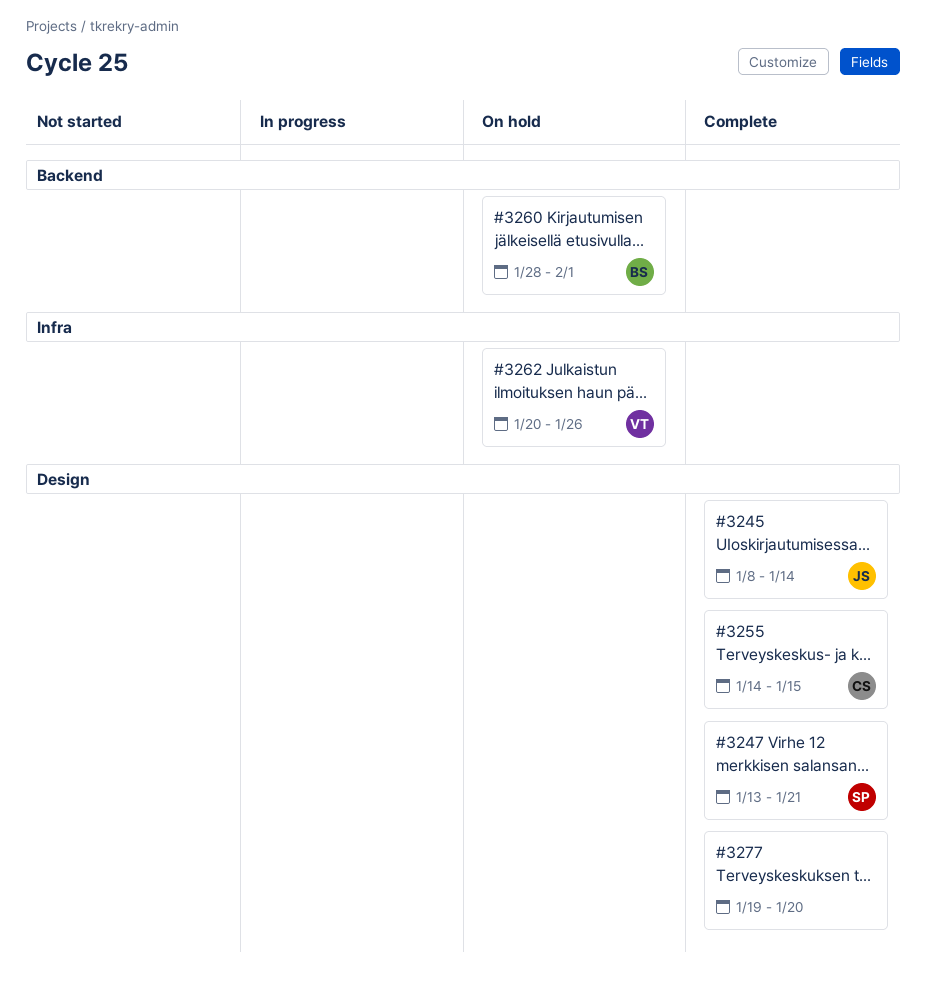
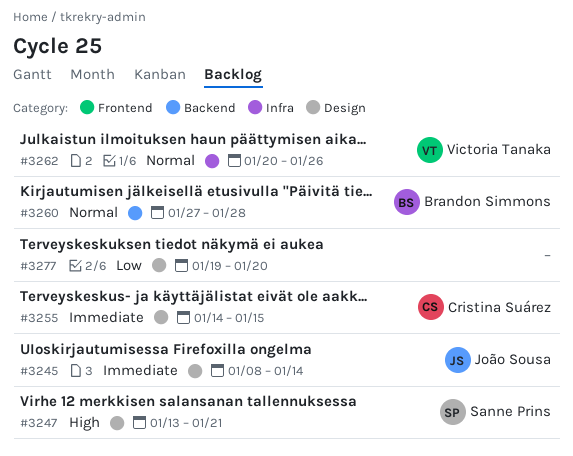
#3260, start: Jan 28 -> Jan 27
#3260, due: Feb 1 -> Jan 28

